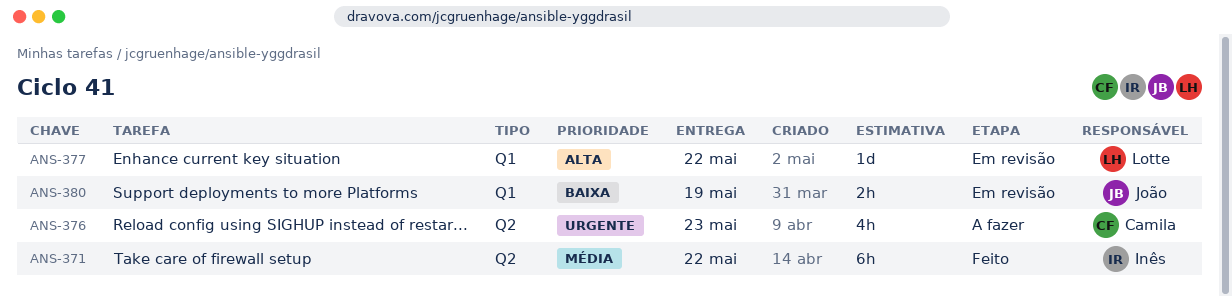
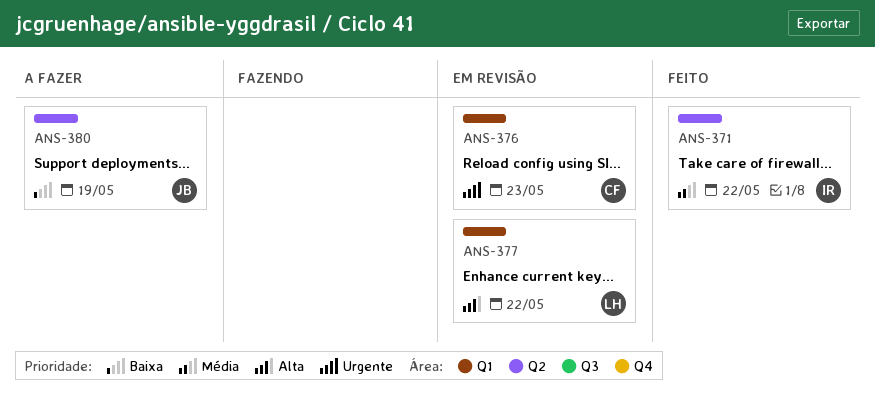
ANS-376, status: A fazer -> Em revisão
ANS-376, label: Q2 -> Q1
ANS-380, status: Em revisão -> A fazer
ANS-380, label: Q1 -> Q2

